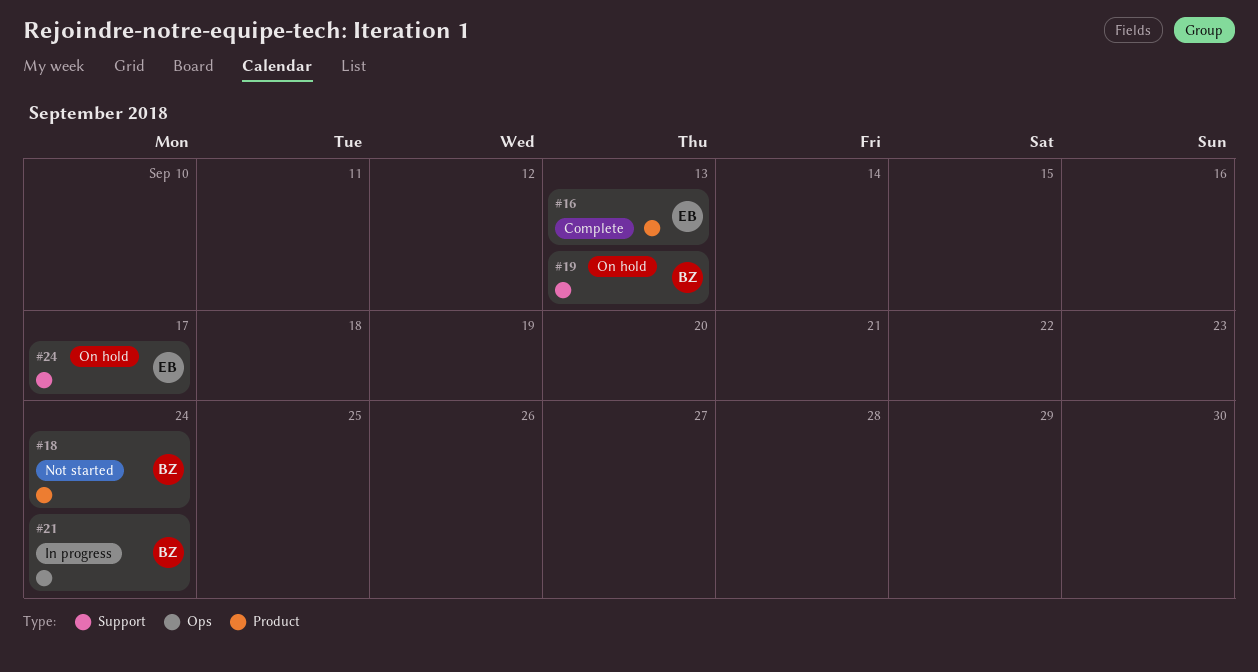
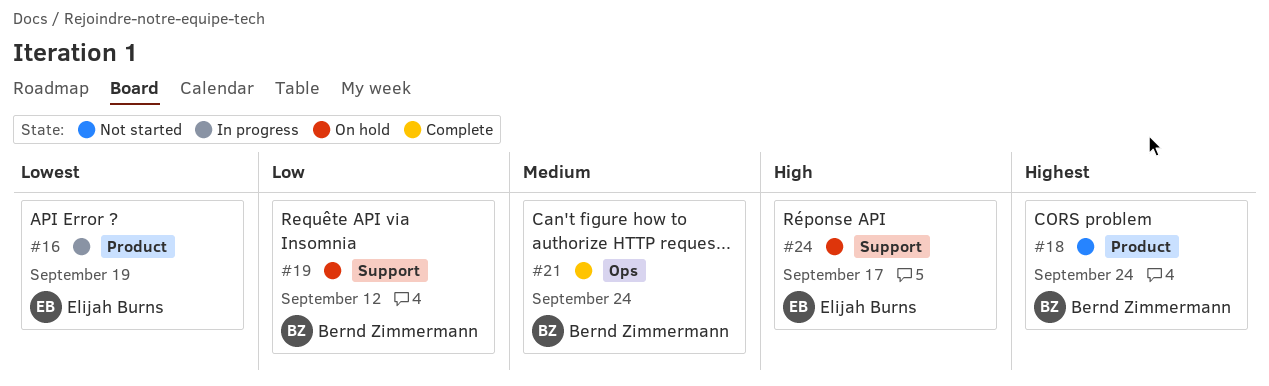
#16, status: Complete -> In progress
#16, due: Sep 13 -> Sep 19
#19, due: Sep 13 -> Sep 12
#21, status: In progress -> Complete

